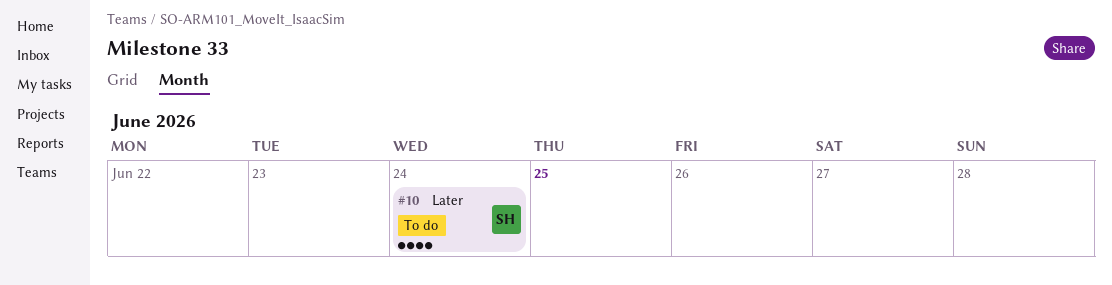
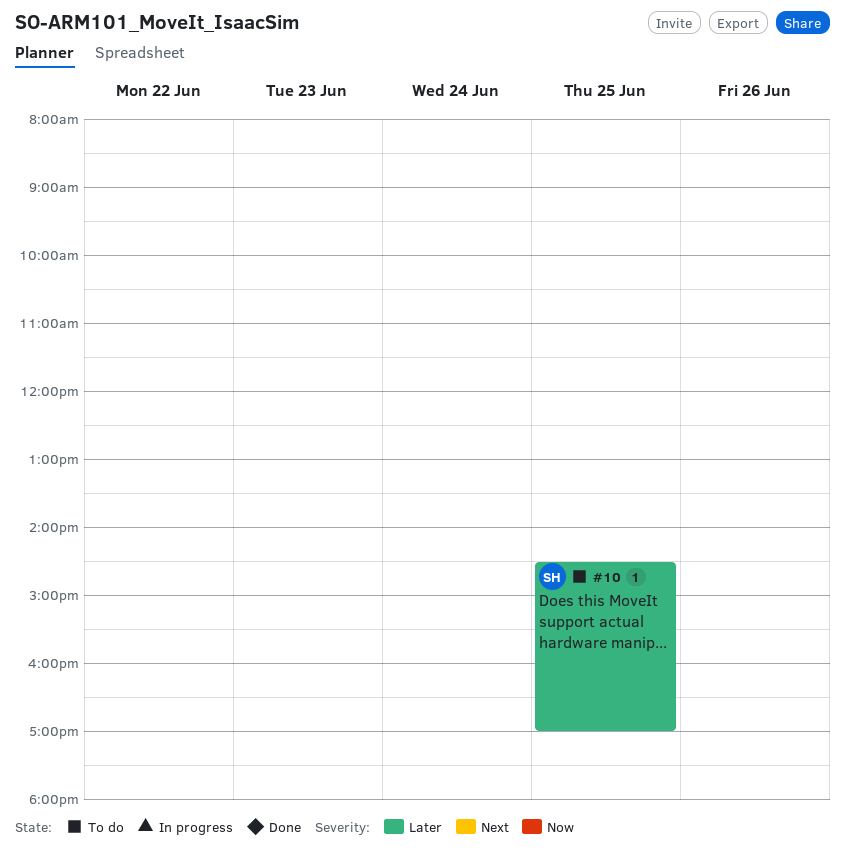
#10, estimate: 4 -> 1
#10, day: Jun 24 -> Jun 25

